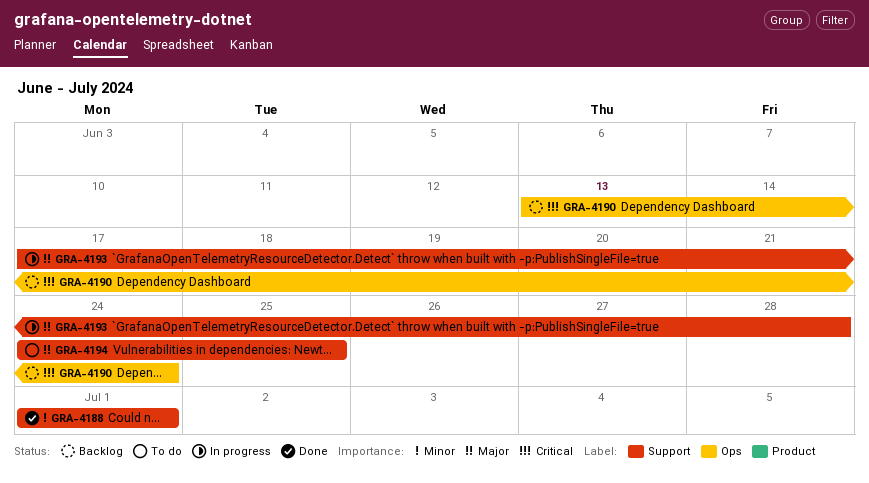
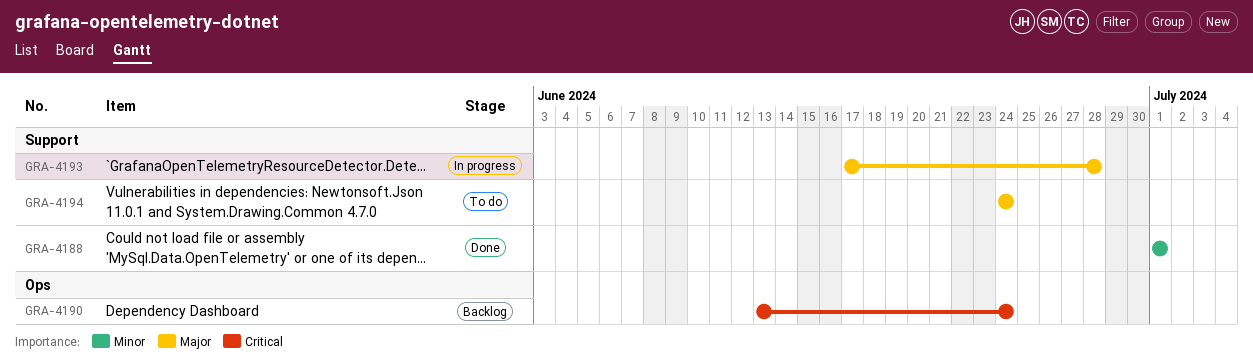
GRA-4194, due: Jun 25 -> Jun 24

